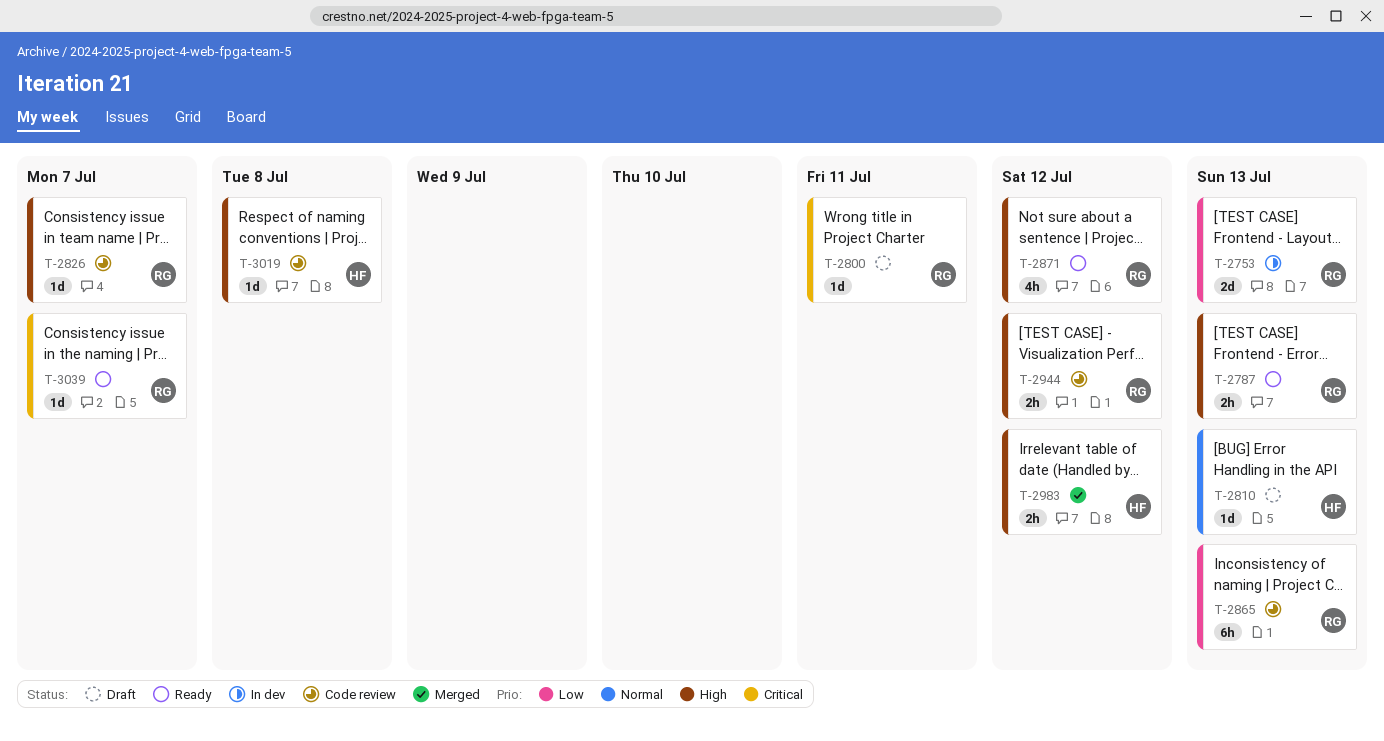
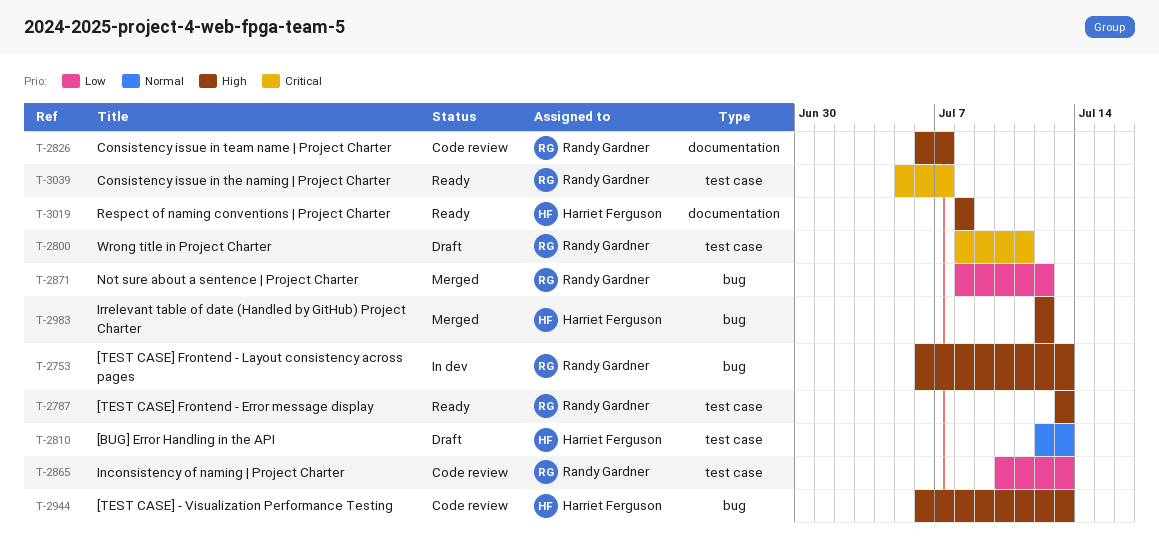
T-2753, priority: Low -> High
T-2871, status: Ready -> Merged
T-2871, priority: High -> Low
T-2944, owner: Randy Gardner -> Harriet Ferguson
T-2944, due: Jul 12 -> Jul 13
T-3019, status: Code review -> Ready

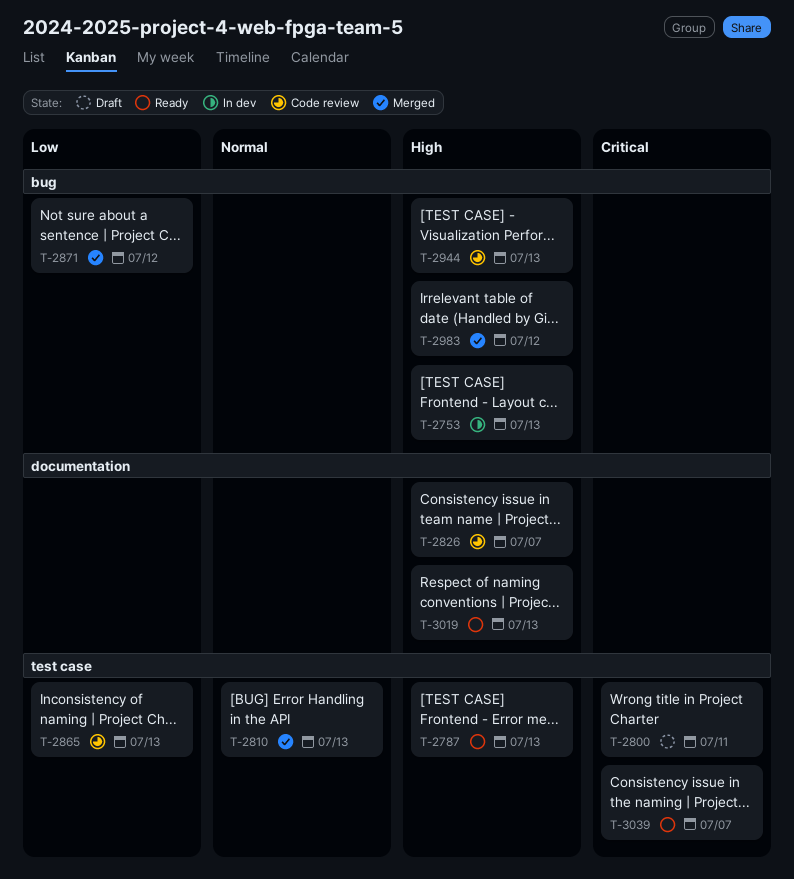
T-2810, status: Draft -> Merged
T-3019, due: Jul 8 -> Jul 13

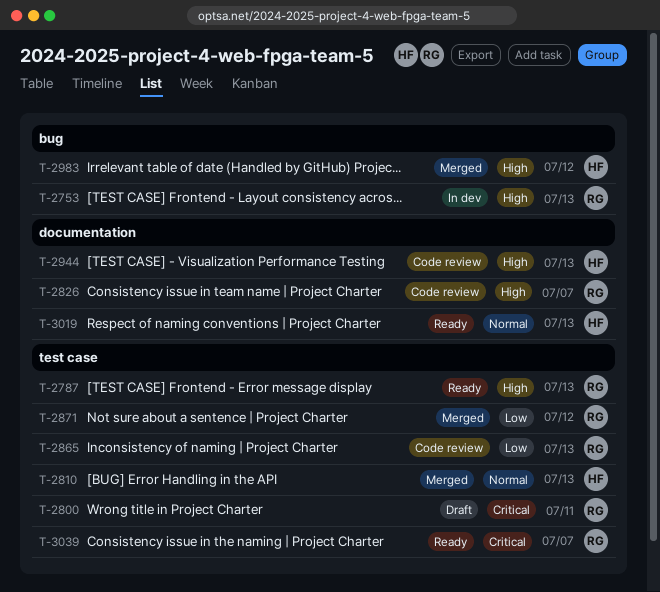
T-2871, label: bug -> test case
T-2944, label: bug -> documentation
T-3019, priority: High -> Normal

